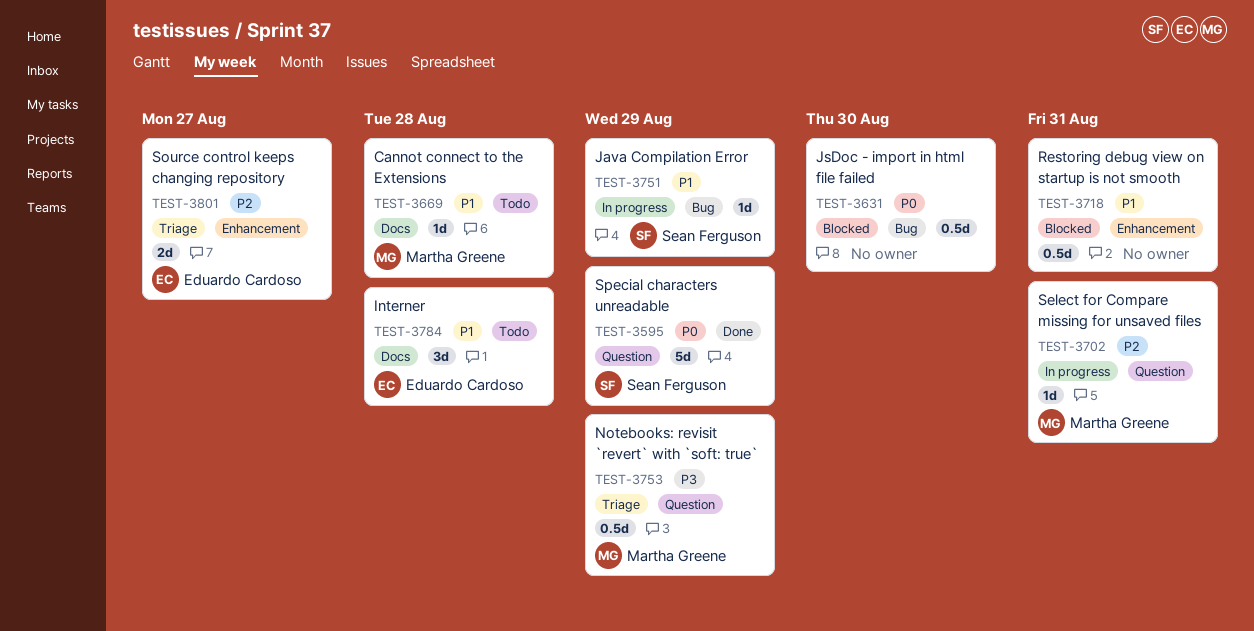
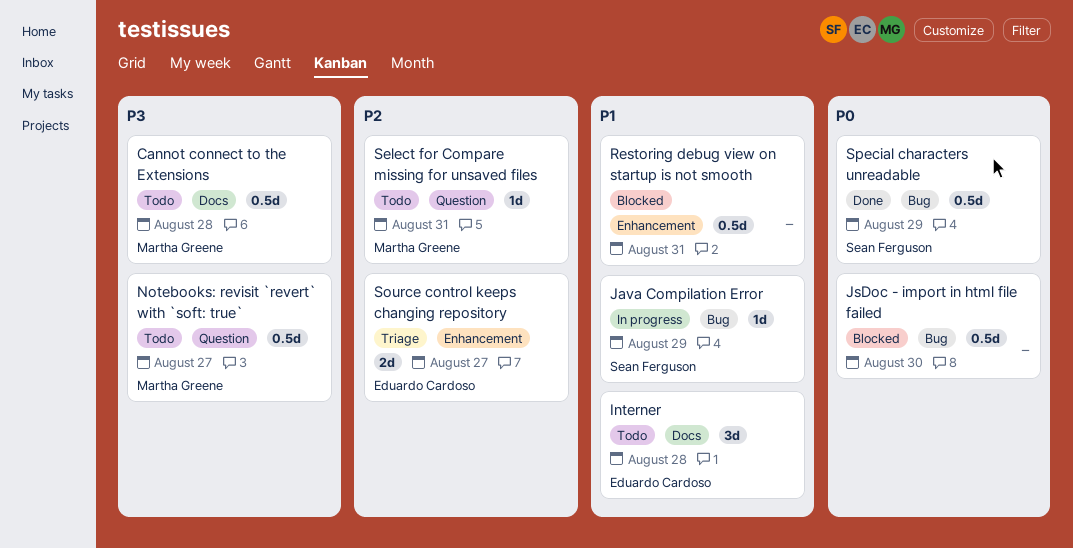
Cannot connect to the Extensions, priority: P1 -> P3
Cannot connect to the Extensions, estimate: 1d -> 0.5d
Notebooks: revisit `revert` with `soft: true`, status: Triage -> Todo
Notebooks: revisit `revert` with `soft: true`, due: Aug 29 -> Aug 27
Select for Compare missing for unsaved files, status: In progress -> Todo
Special characters unreadable, label: Question -> Bug
Special characters unreadable, estimate: 5d -> 0.5d

